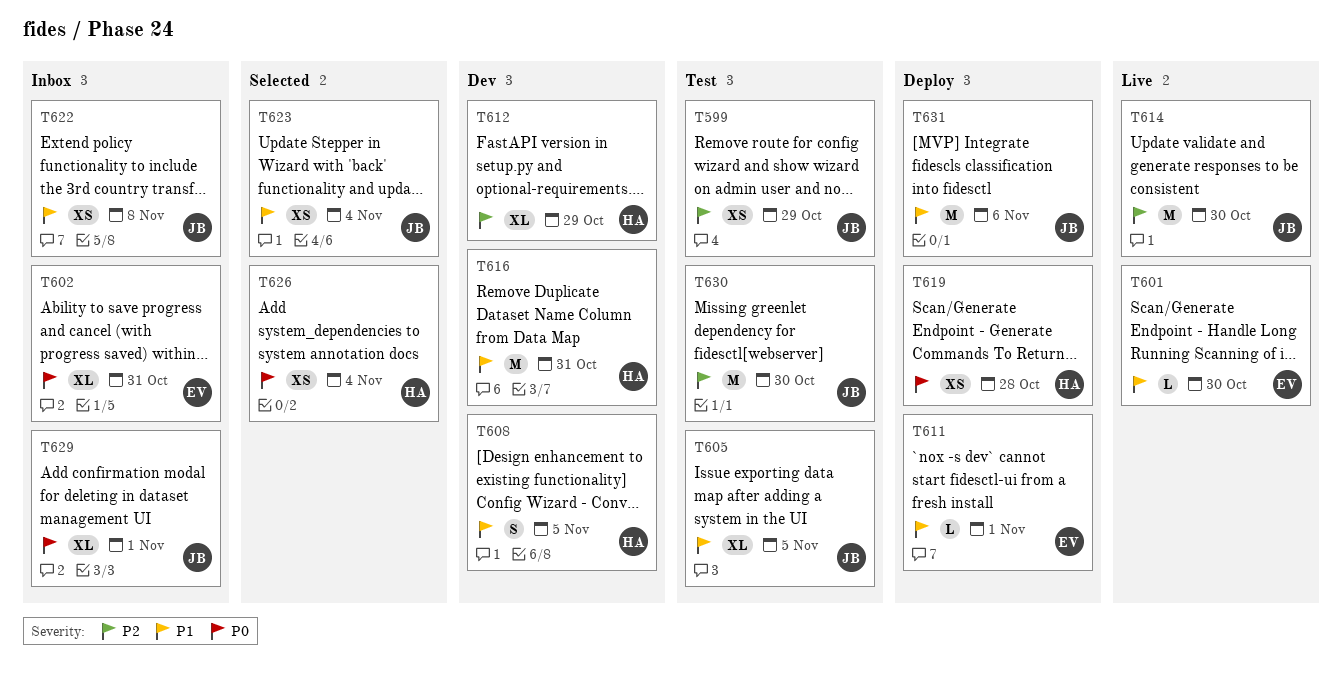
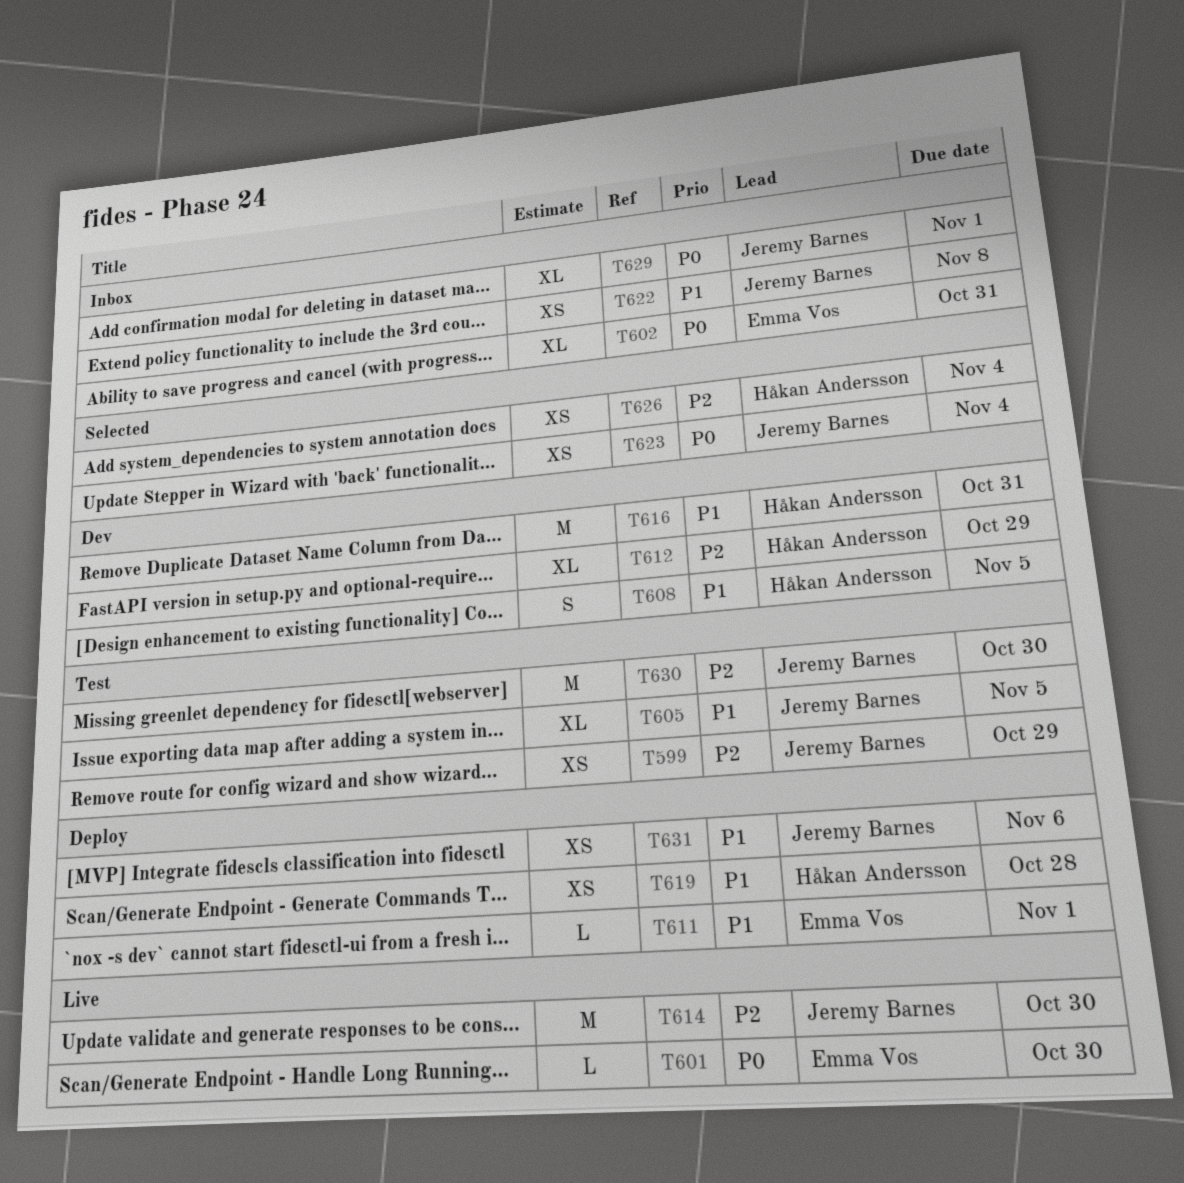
T601, priority: P1 -> P0
T619, priority: P0 -> P1
T623, priority: P1 -> P0
T626, priority: P0 -> P2
T631, estimate: M -> XS

